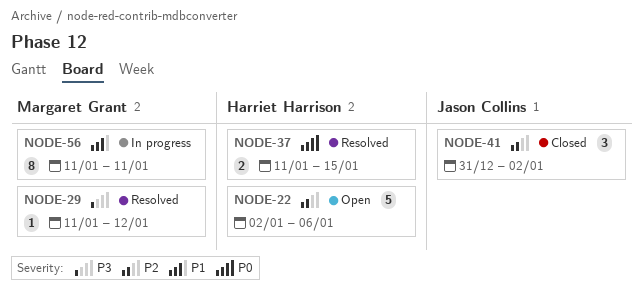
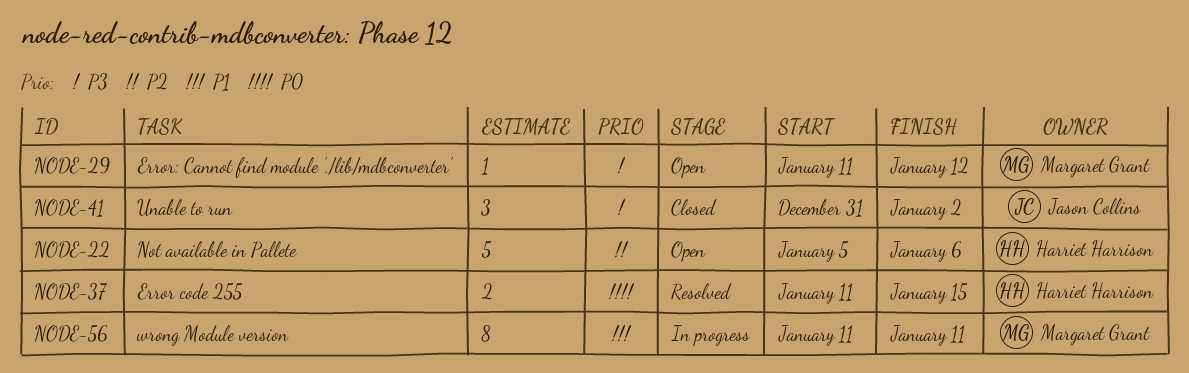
NODE-22, start: Jan 2 -> Jan 5
NODE-29, status: Resolved -> Open
NODE-41, priority: P2 -> P3

